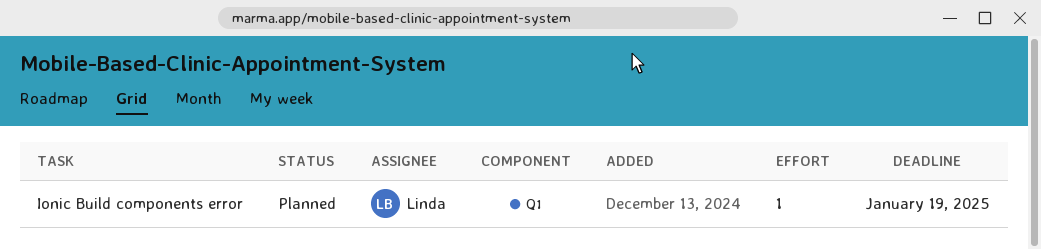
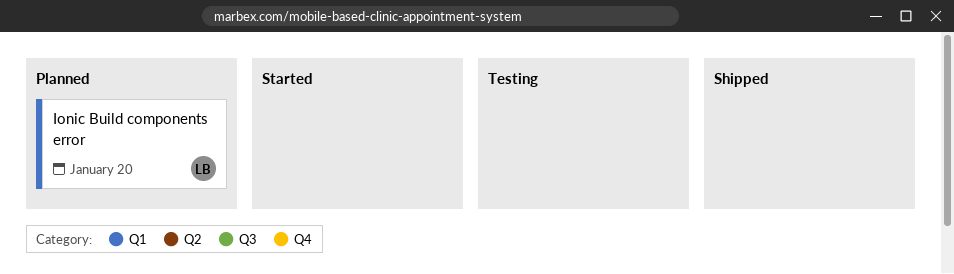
Ionic Build components error, due: Jan 19 -> Jan 20

